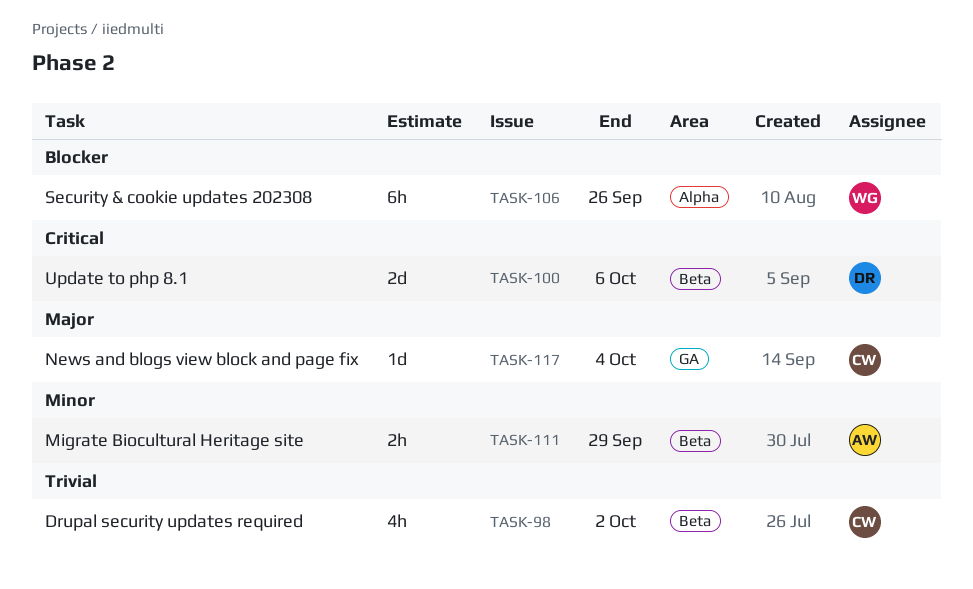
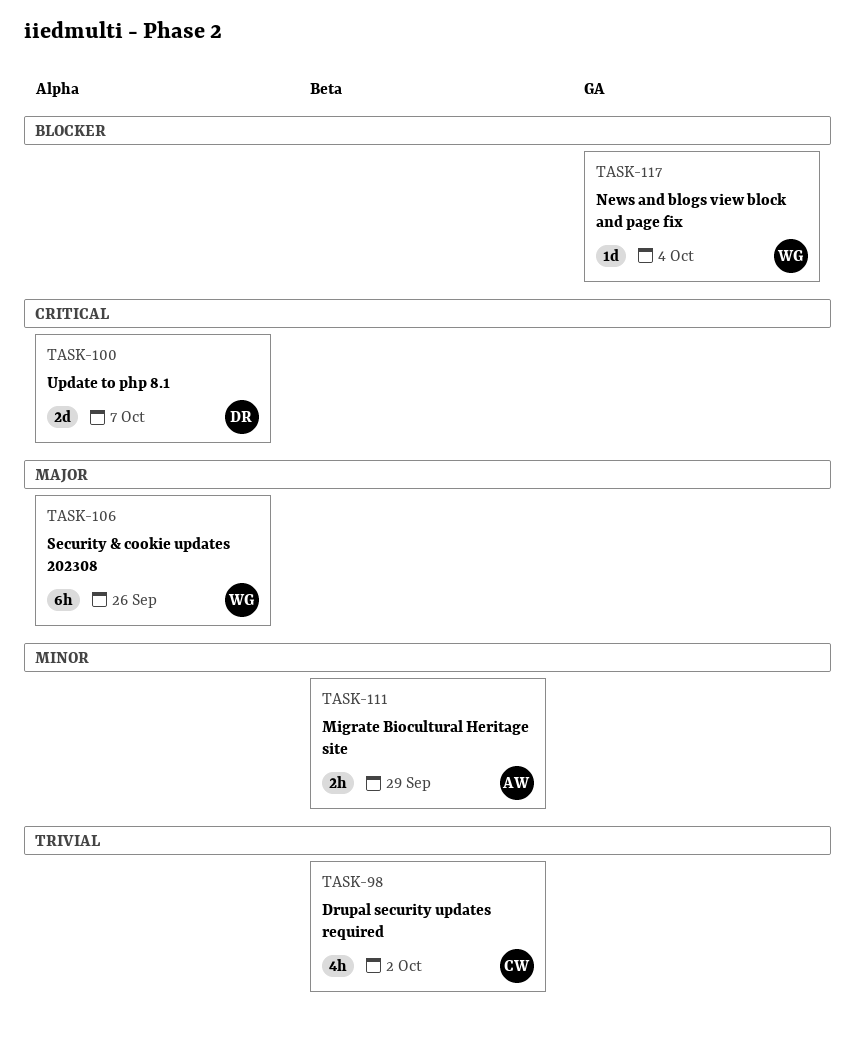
TASK-100, label: Beta -> Alpha
TASK-100, due: Oct 6 -> Oct 7
TASK-106, priority: Blocker -> Major
TASK-117, owner: CW -> WG
TASK-117, priority: Major -> Blocker

